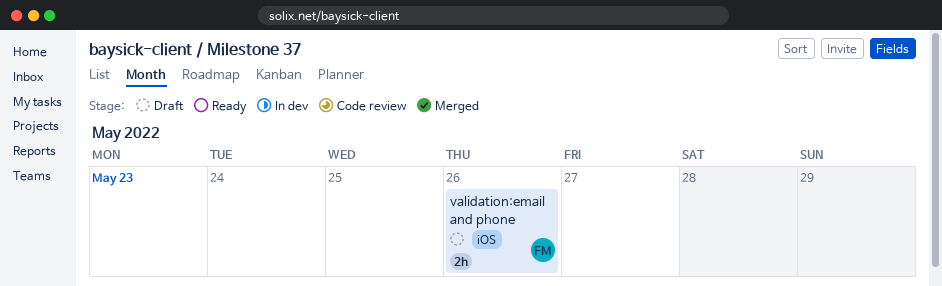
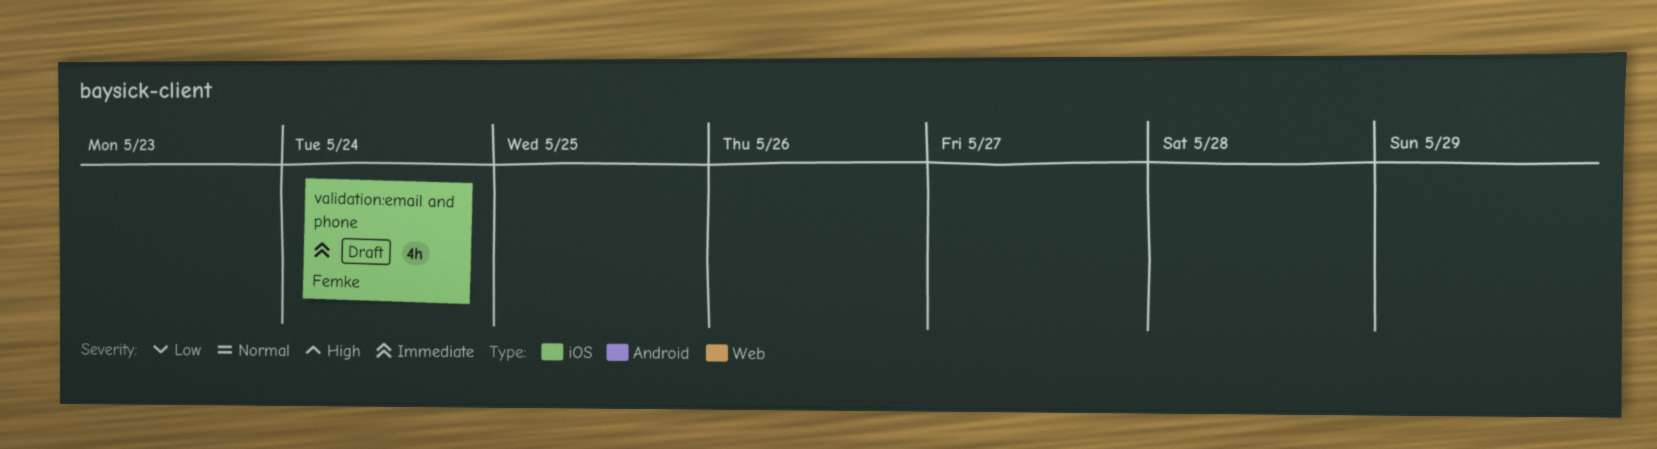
validation:email and phone, estimate: 2h -> 4h
validation:email and phone, due: May 26 -> May 24

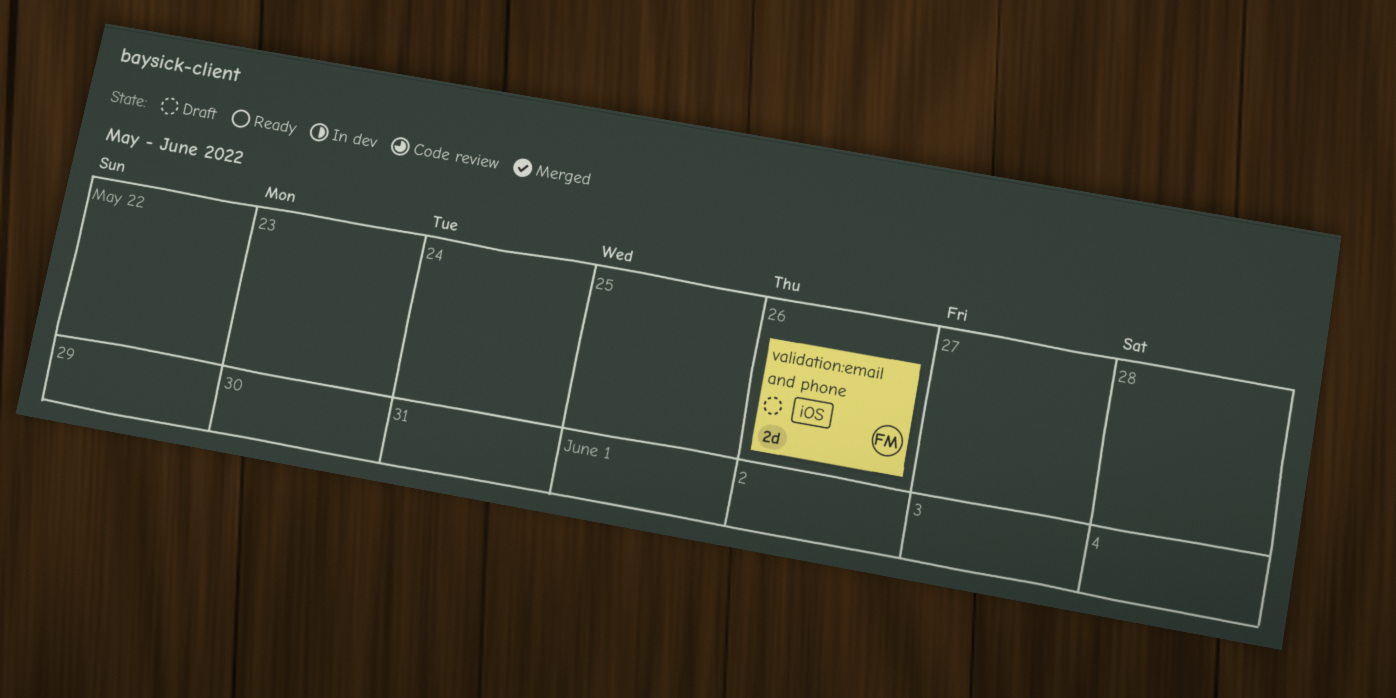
validation:email and phone, estimate: 4h -> 2d
validation:email and phone, due: May 24 -> May 26

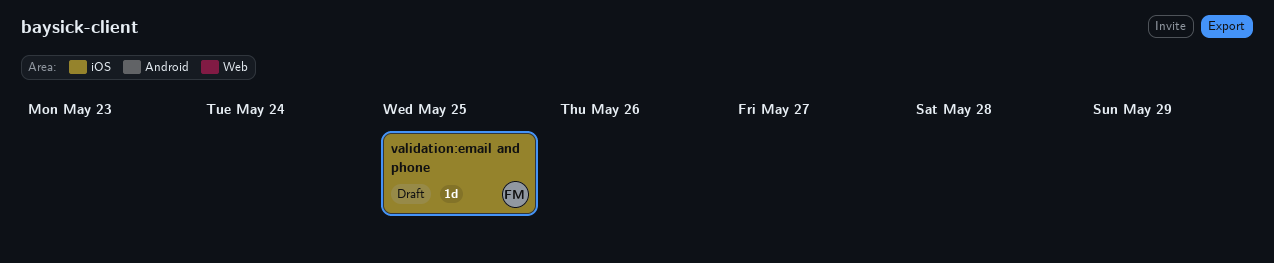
validation:email and phone, estimate: 2d -> 1d
validation:email and phone, due: May 26 -> May 25

